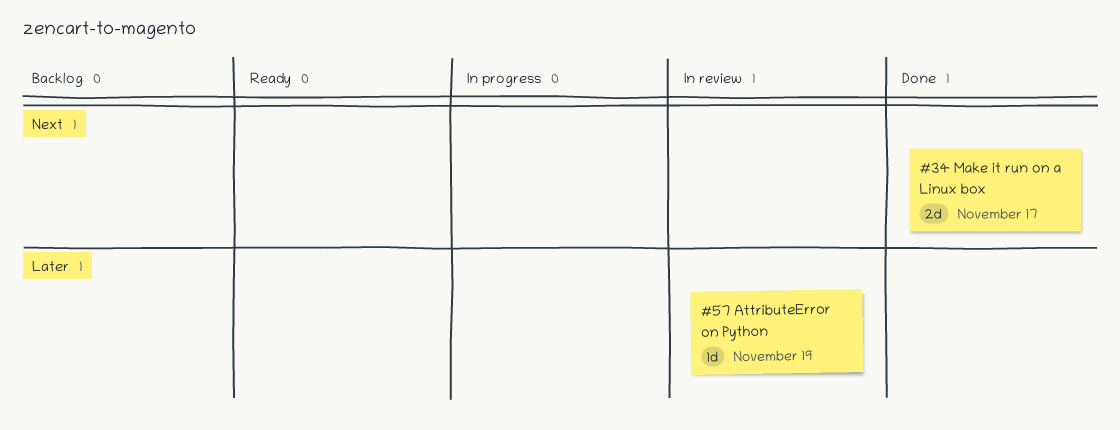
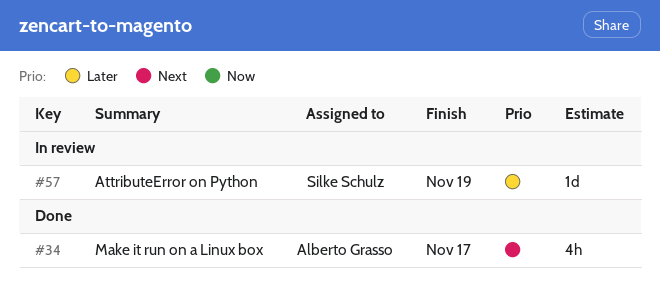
#34, estimate: 2d -> 4h

